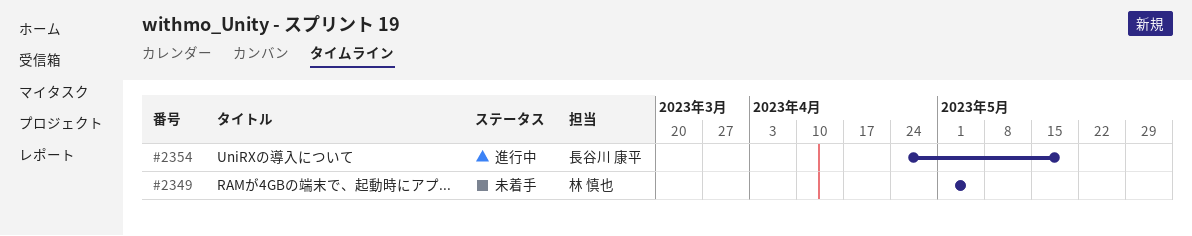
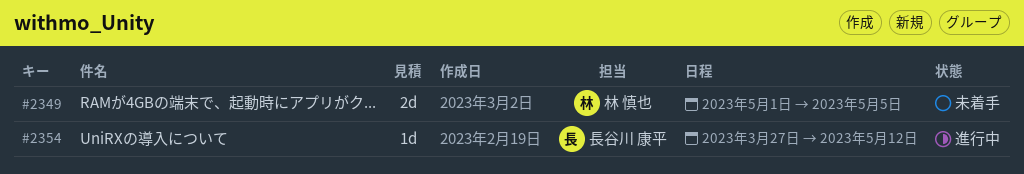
#2354, start: Apr 24 -> Mar 27
#2354, due: May 19 -> May 12

